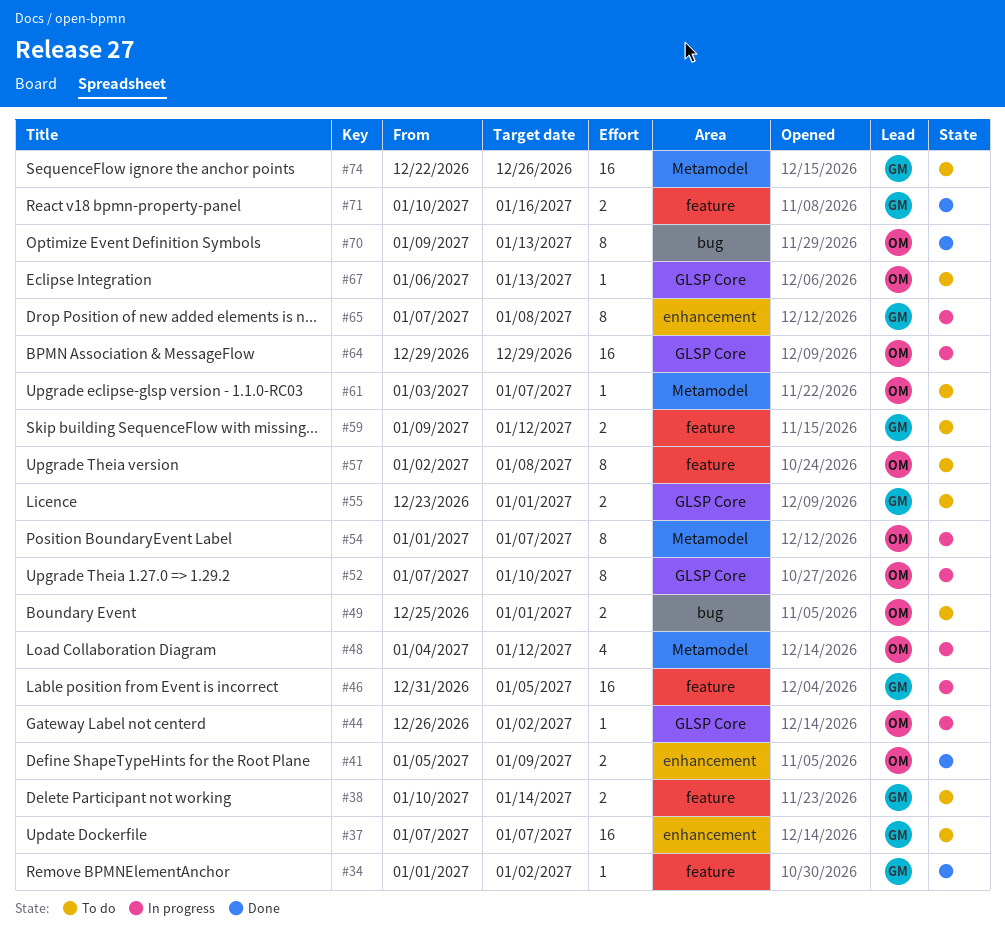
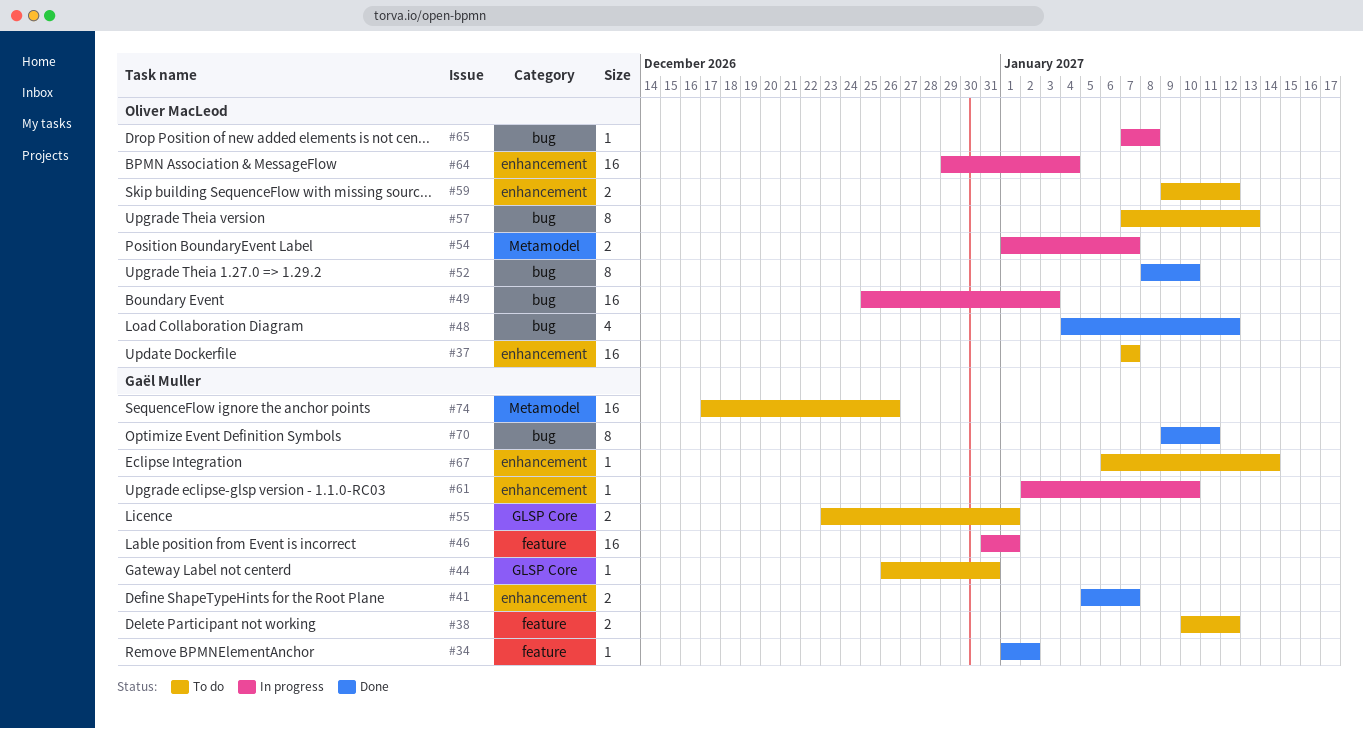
#37, owner: Gaël Muller -> Oliver MacLeod
#38, due: Jan 14 -> Jan 12
#41, owner: Oliver MacLeod -> Gaël Muller
#41, due: Jan 9 -> Jan 7
#44, status: In progress -> To do
#44, owner: Oliver MacLeod -> Gaël Muller
#44, due: Jan 2 -> Dec 31
#46, due: Jan 5 -> Jan 1
#48, status: In progress -> Done
#48, label: Metamodel -> bug
#49, status: To do -> In progress
#49, estimate: 2 -> 16
#49, due: Jan 1 -> Jan 3
#52, status: In progress -> Done
#52, label: GLSP Core -> bug
#52, start: Jan 7 -> Jan 8
#54, estimate: 8 -> 2
#57, label: feature -> bug
#57, start: Jan 2 -> Jan 7
#57, due: Jan 8 -> Jan 13
#59, owner: Gaël Muller -> Oliver MacLeod
#59, label: feature -> enhancement
#61, status: To do -> In progress
#61, owner: Oliver MacLeod -> Gaël Muller
#61, label: Metamodel -> enhancement
#61, start: Jan 3 -> Jan 2
#61, due: Jan 7 -> Jan 10
#64, label: GLSP Core -> enhancement
#64, due: Dec 29 -> Jan 4
#65, owner: Gaël Muller -> Oliver MacLeod
#65, label: enhancement -> bug
#65, estimate: 8 -> 1
#67, owner: Oliver MacLeod -> Gaël Muller
#67, label: GLSP Core -> enhancement
#67, due: Jan 13 -> Jan 14
#70, owner: Oliver MacLeod -> Gaël Muller
#70, due: Jan 13 -> Jan 11
#71: present -> none
#74, start: Dec 22 -> Dec 17

